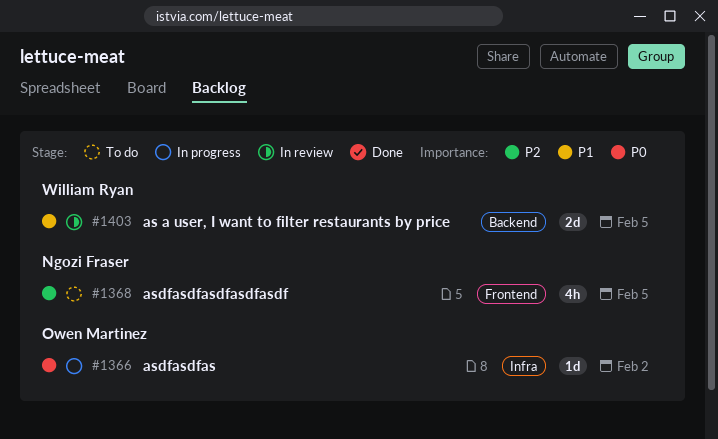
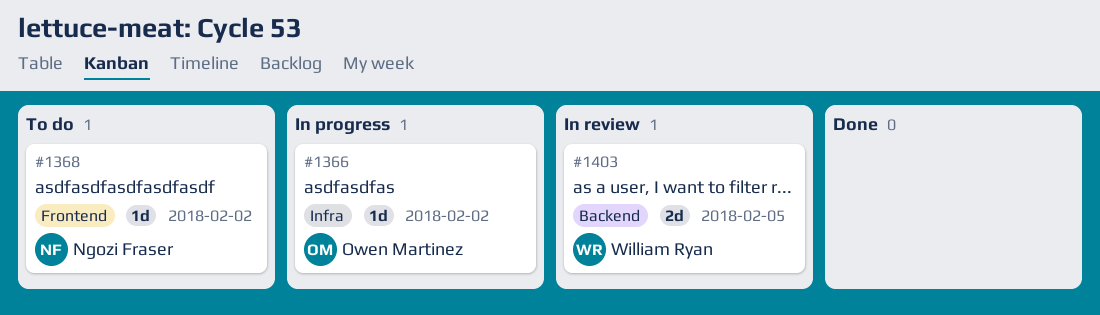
#1368, estimate: 4h -> 1d
#1368, due: Feb 5 -> Feb 2

